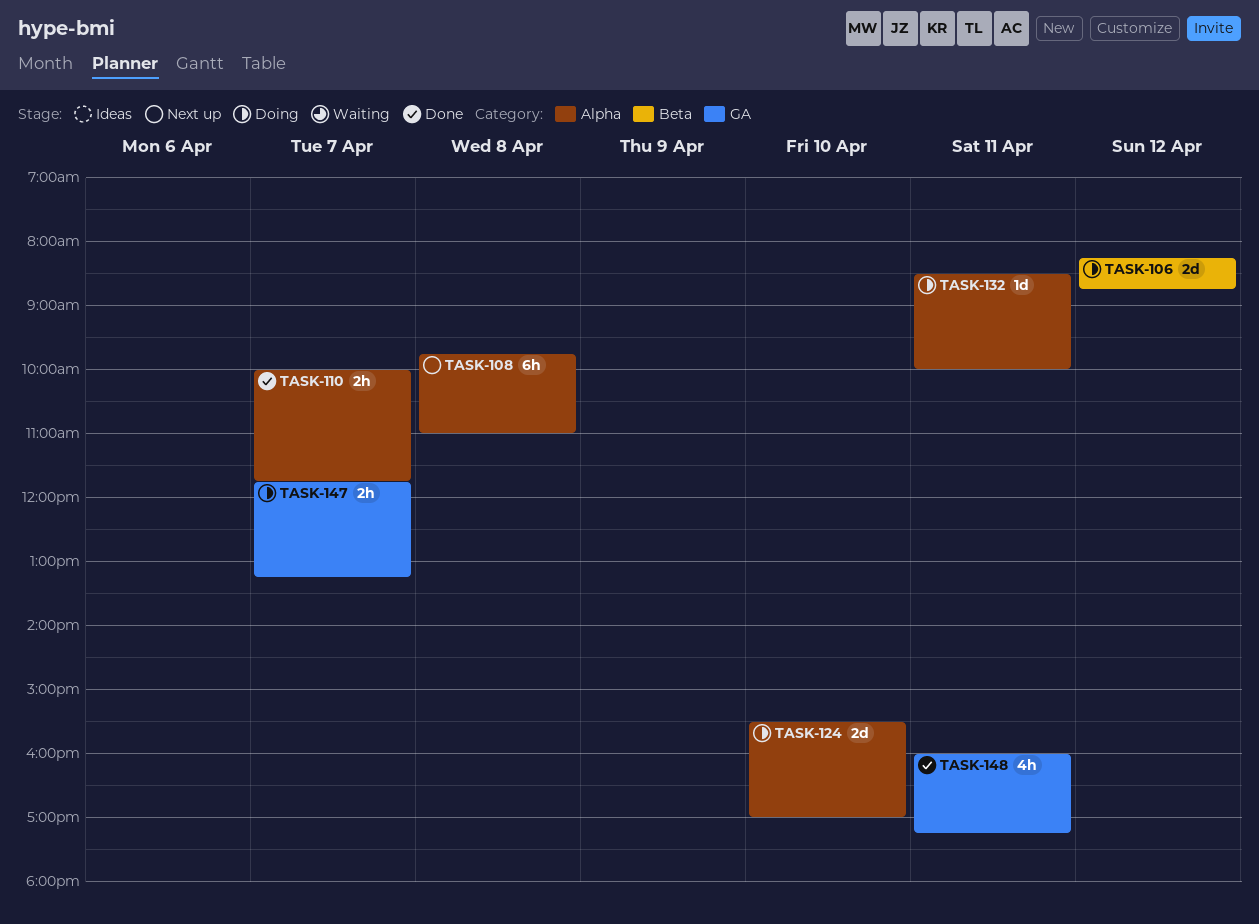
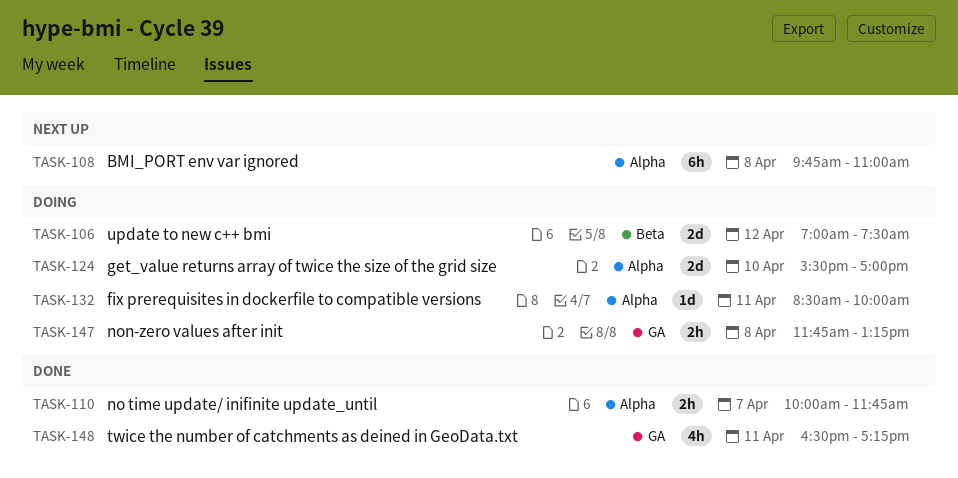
TASK-106, begins: 08:15 -> 07:00
TASK-106, ends: 08:45 -> 07:30
TASK-147, day: Apr 7 -> Apr 8
TASK-148, begins: 16:00 -> 16:30

